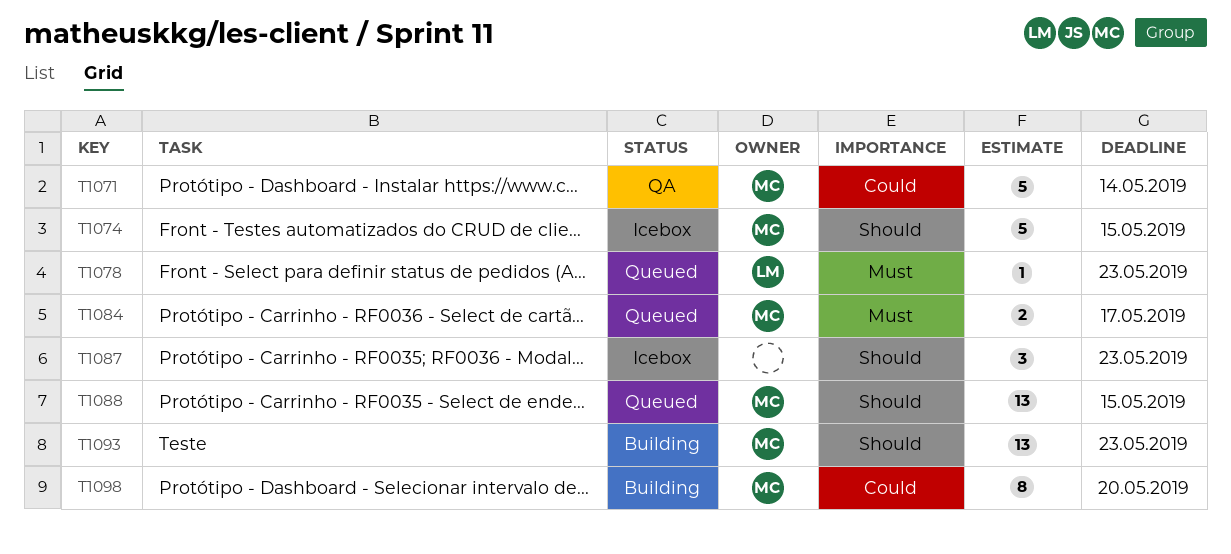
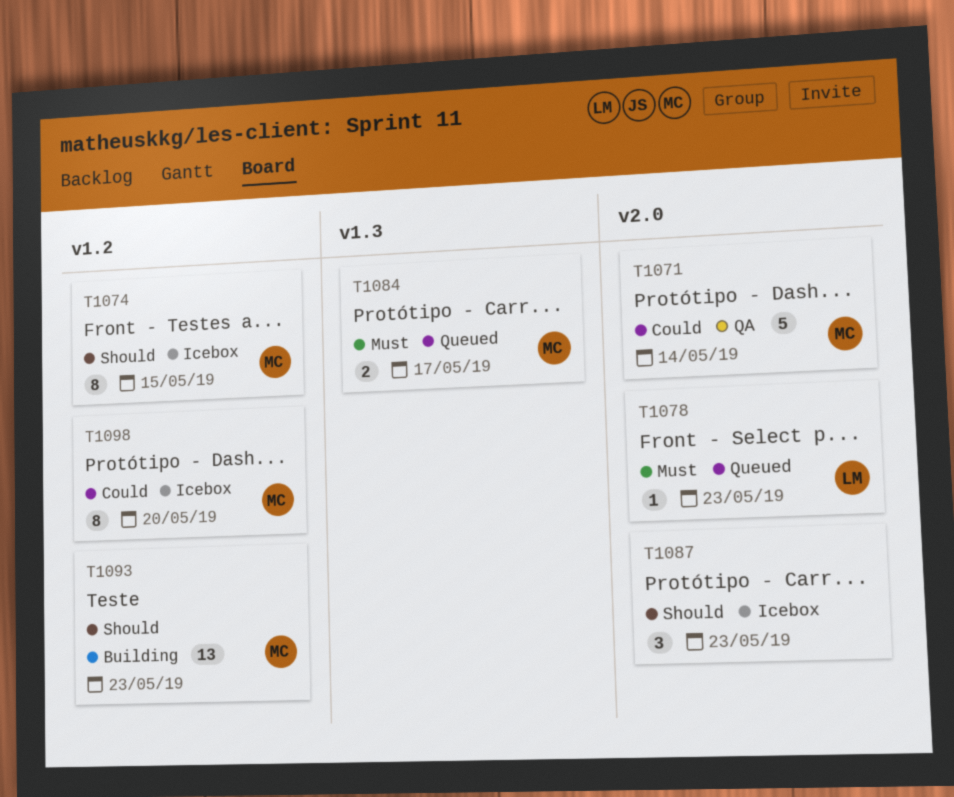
T1074, estimate: 5 -> 8
T1088: present -> none
T1098, status: Building -> Icebox

